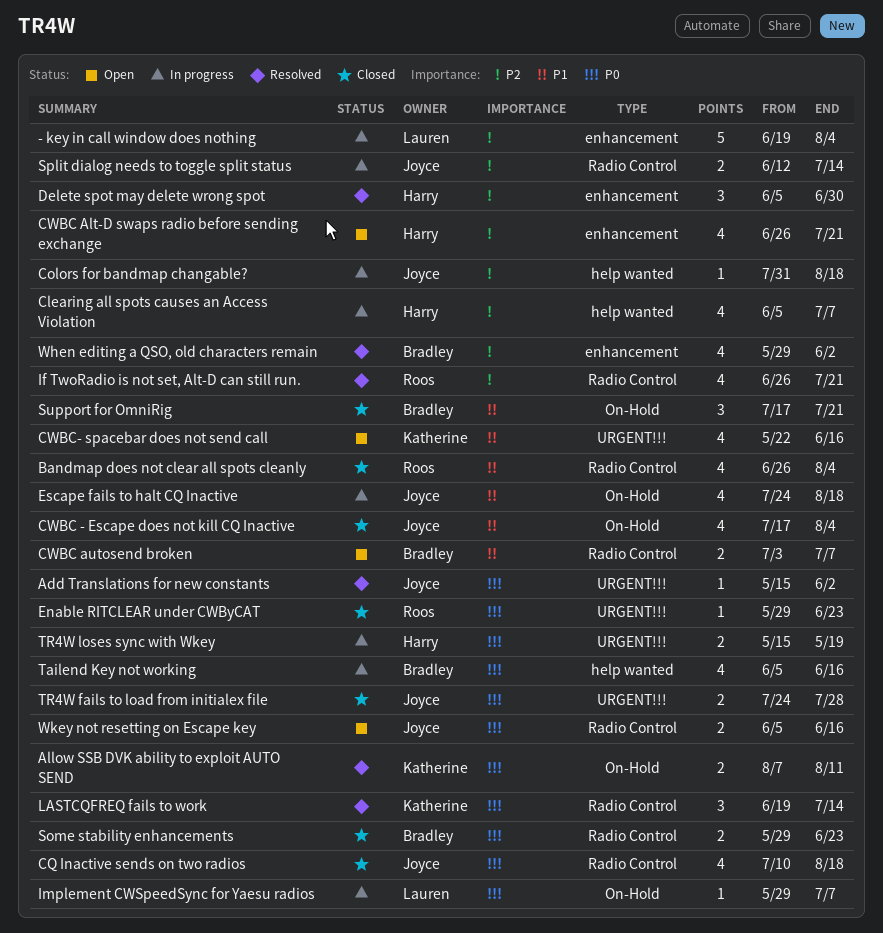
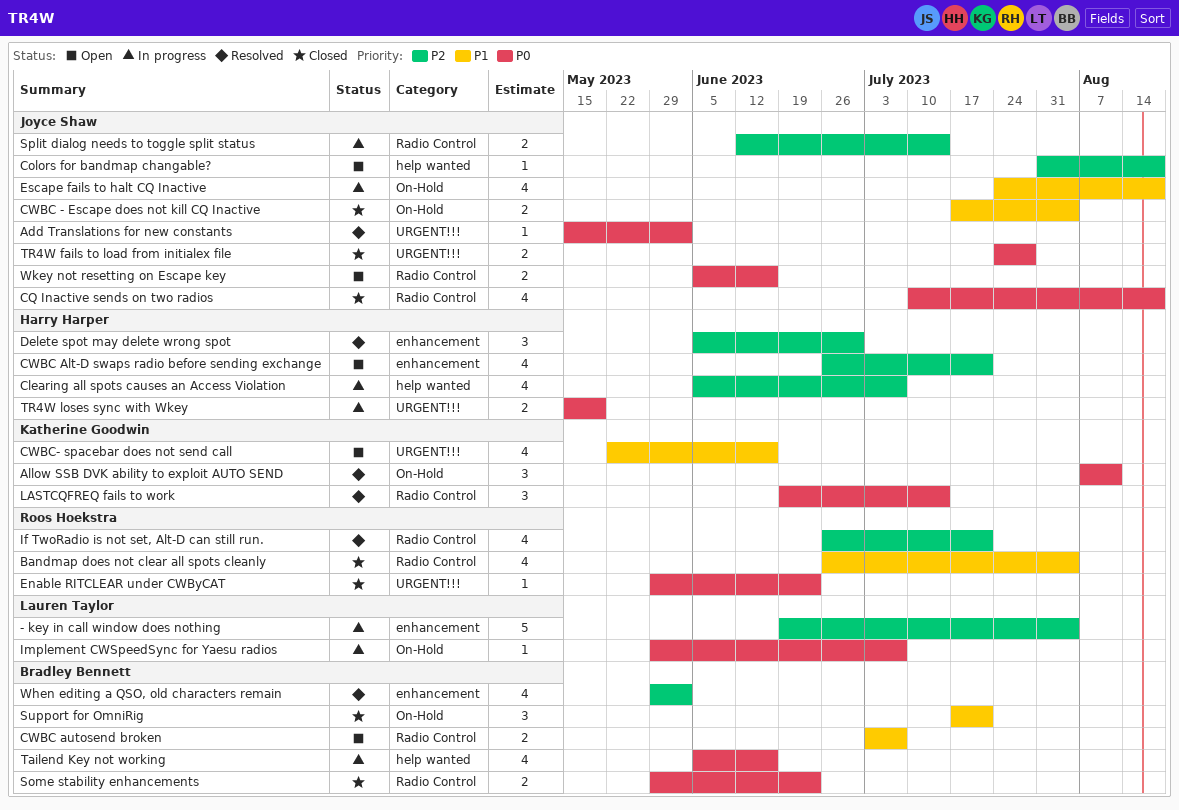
Allow SSB DVK ability to exploit AUTO SEND, estimate: 2 -> 3
Colors for bandmap changable?, status: In progress -> Open
CWBC - Escape does not kill CQ Inactive, estimate: 4 -> 2

